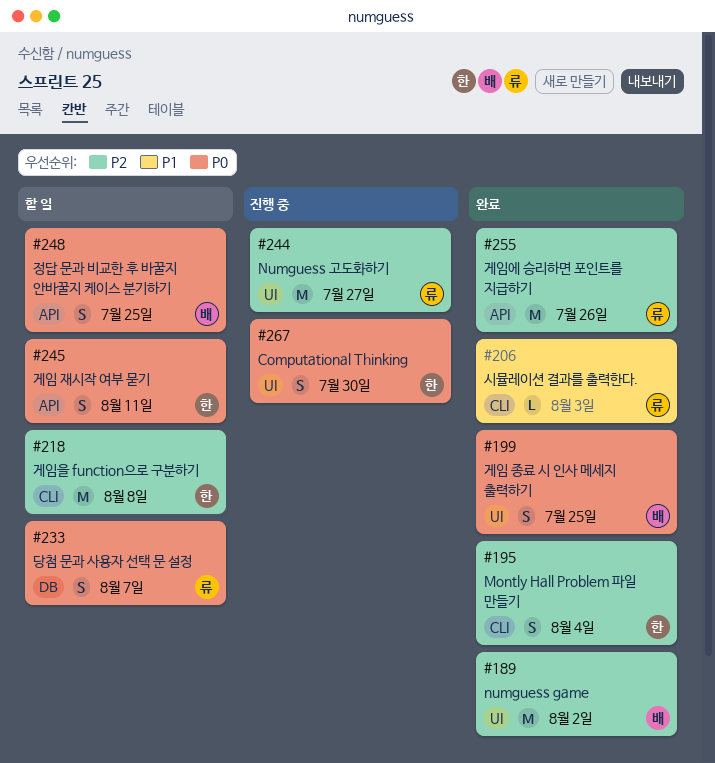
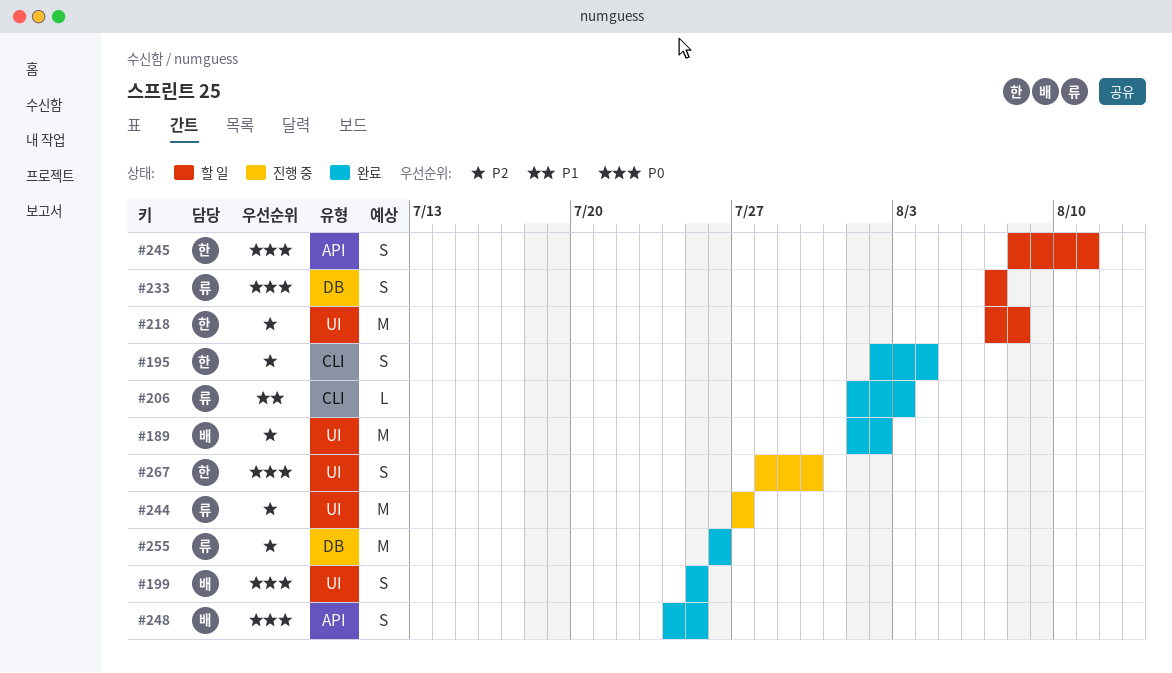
#218, label: CLI -> UI
#248, status: 할 일 -> 완료
#255, label: API -> DB

